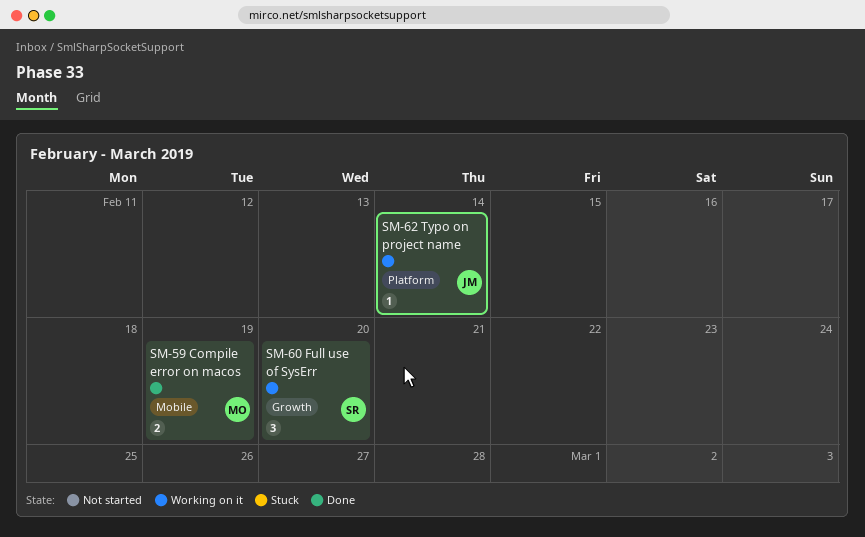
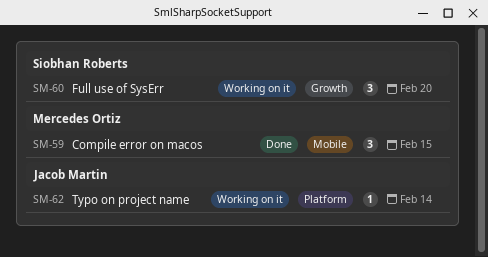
SM-59, estimate: 2 -> 3
SM-59, due: Feb 19 -> Feb 15

